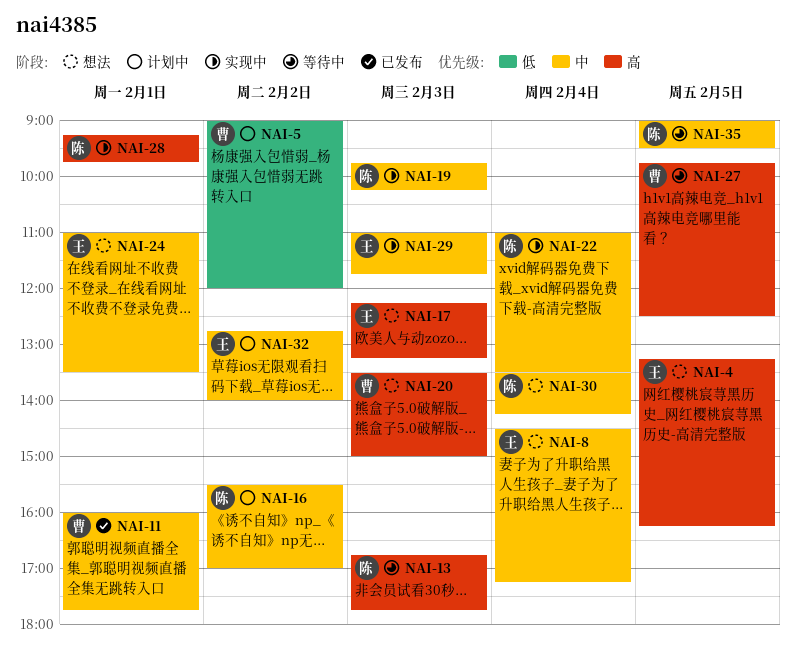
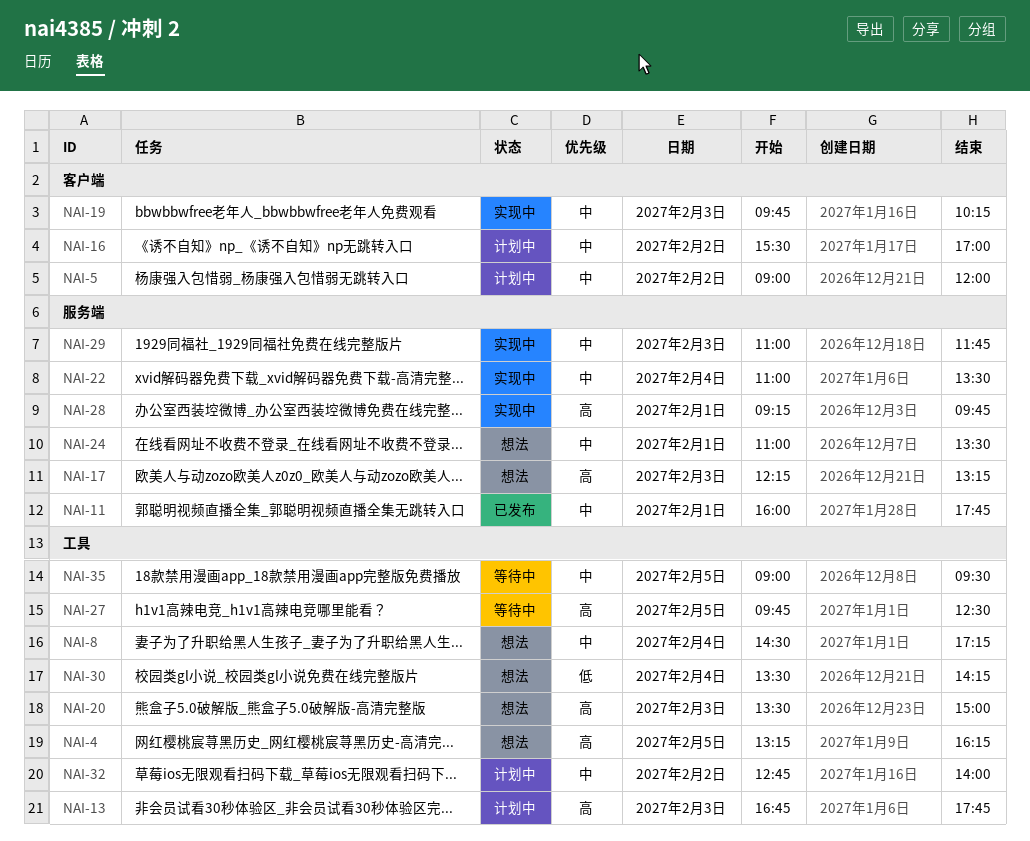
NAI-5, priority: 低 -> 中
NAI-13, status: 等待中 -> 计划中
NAI-30, priority: 中 -> 低

